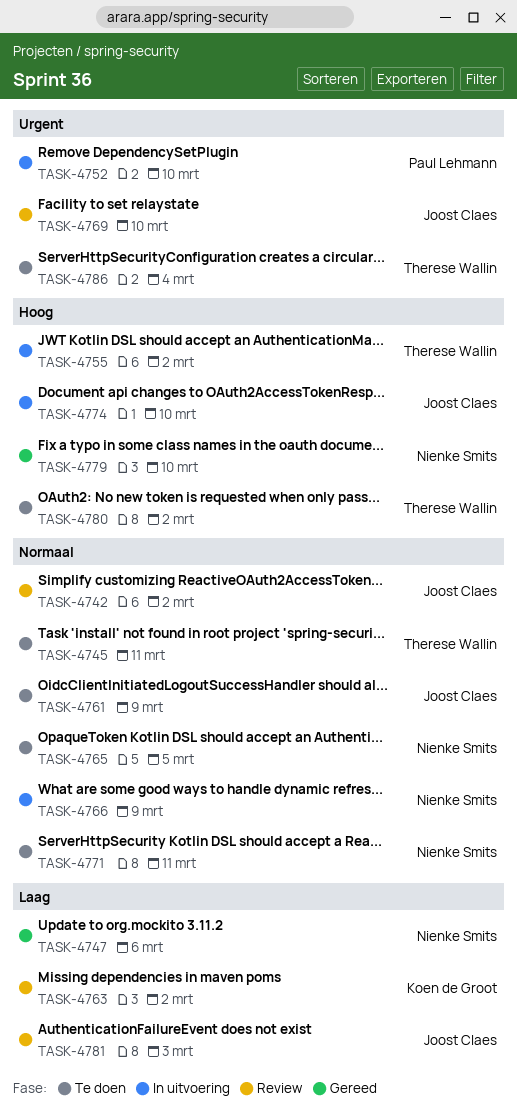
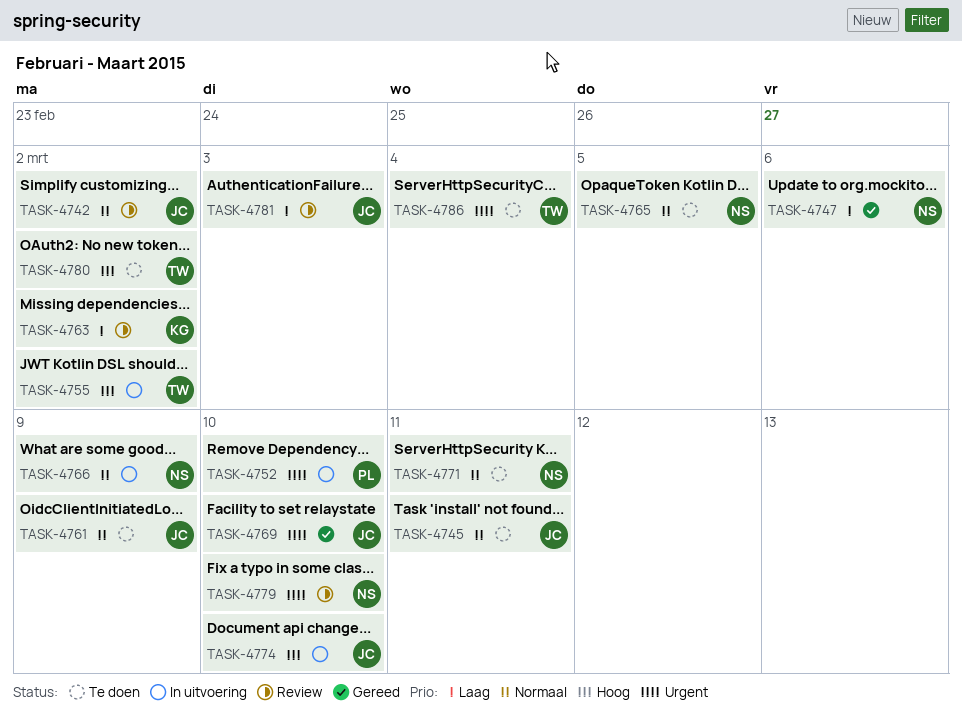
TASK-4745, owner: Therese Wallin -> Joost Claes
TASK-4769, status: Review -> Gereed
TASK-4779, status: Gereed -> Review
TASK-4779, priority: Hoog -> Urgent

